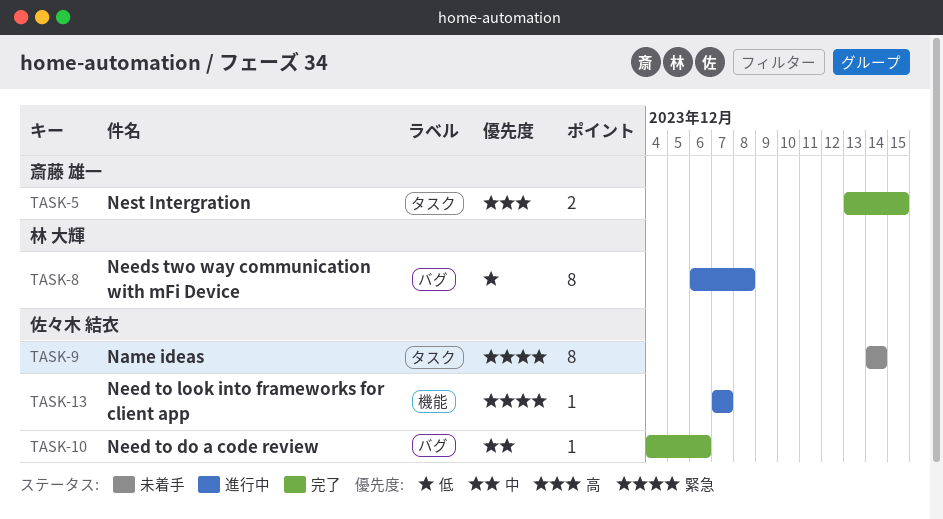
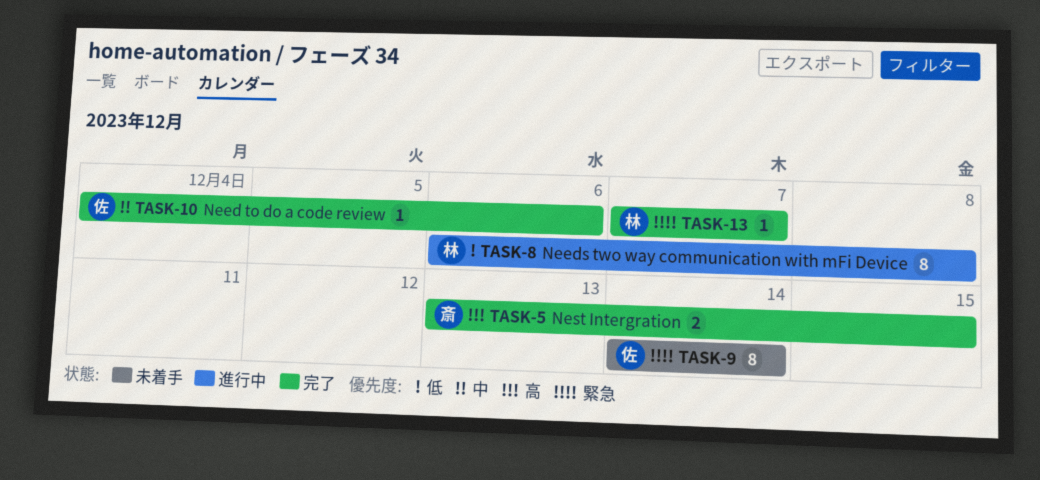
TASK-13, status: 進行中 -> 完了
TASK-13, owner: 佐々木 結衣 -> 林 大輝

